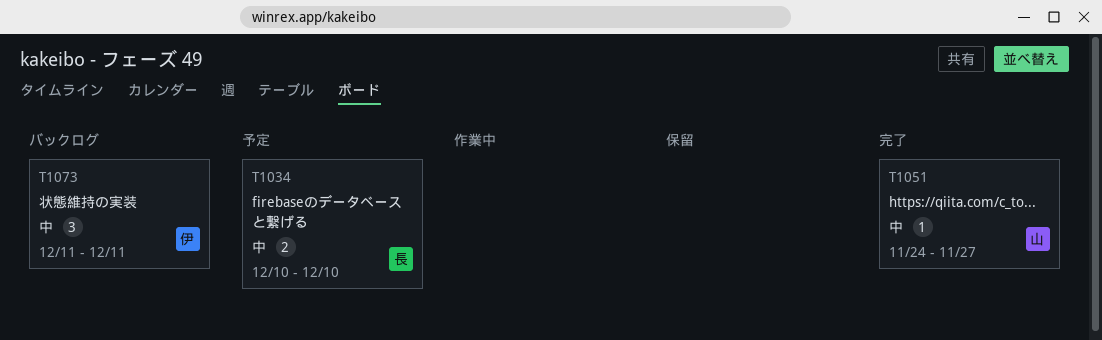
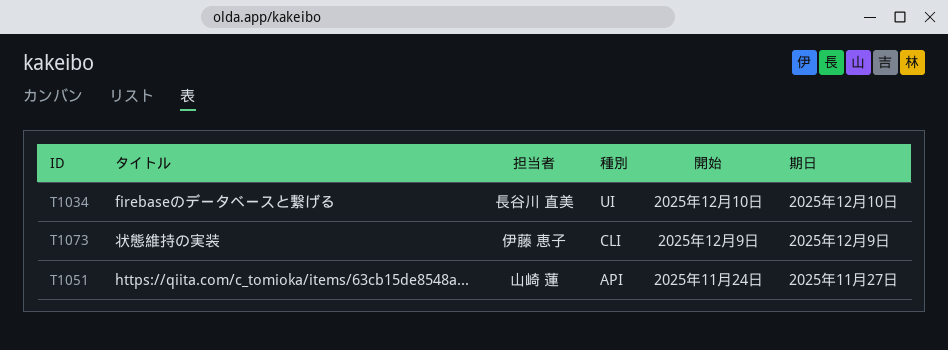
T1073, start: Dec 11 -> Dec 9
T1073, due: Dec 11 -> Dec 9

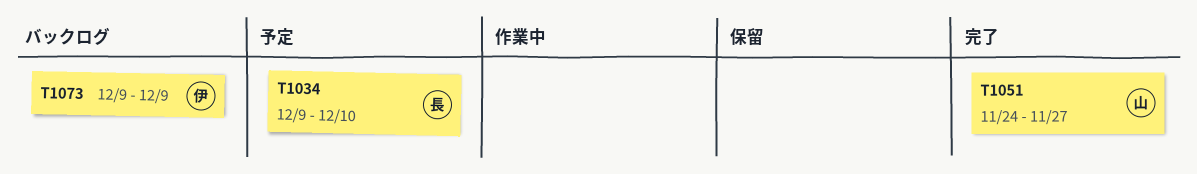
T1034, start: Dec 10 -> Dec 9

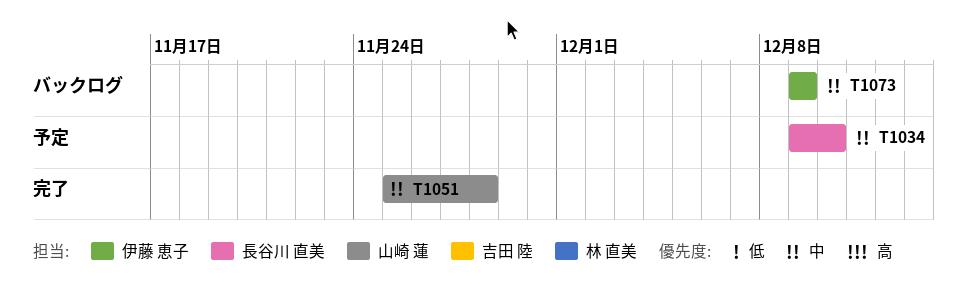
T1051, start: Nov 24 -> Nov 25
T1051, due: Nov 27 -> Nov 28

